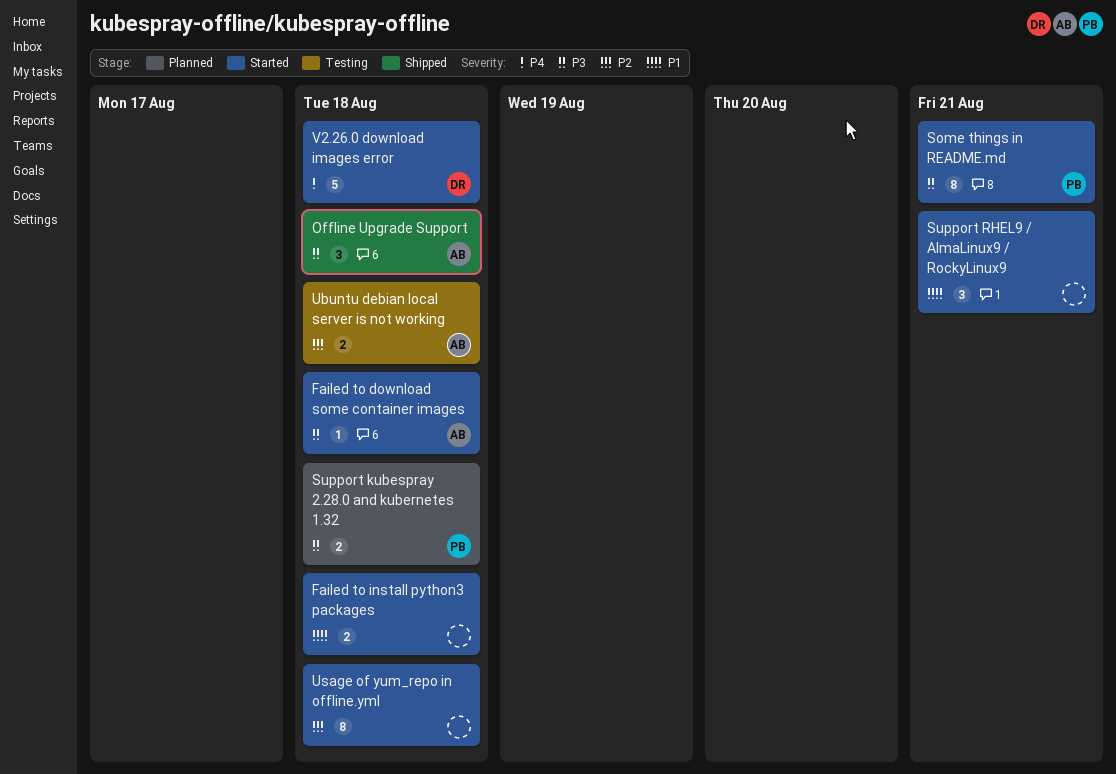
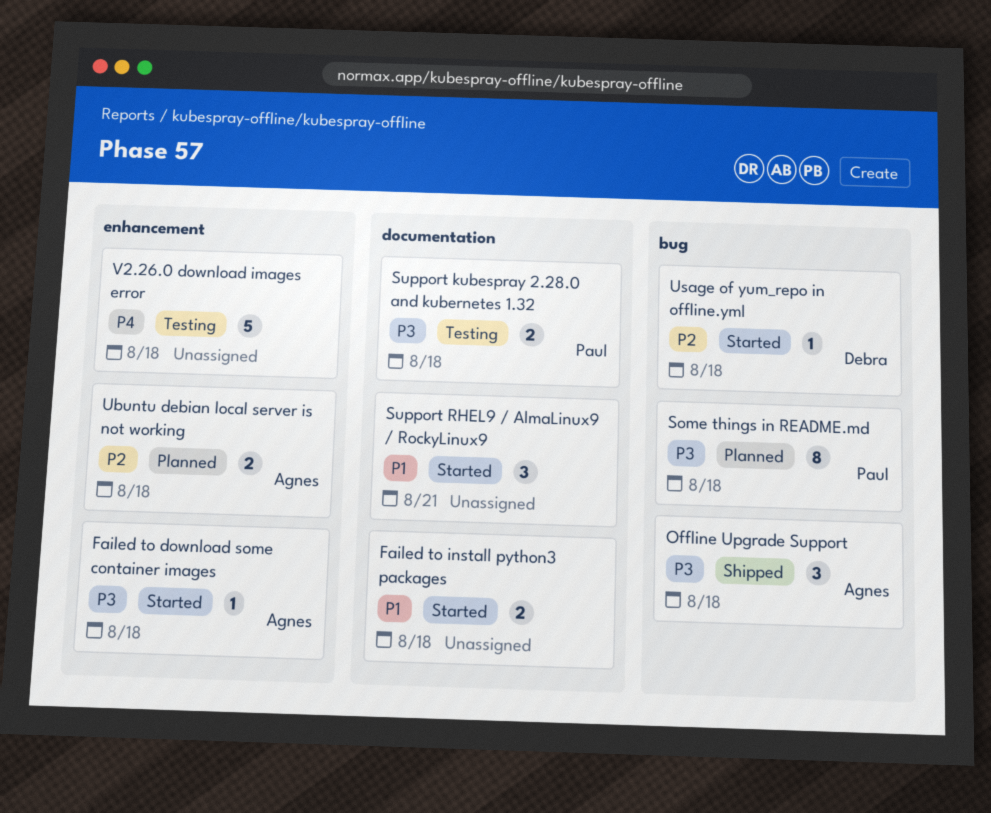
Some things in README.md, status: Started -> Planned
Some things in README.md, due: Aug 21 -> Aug 18
Support kubespray 2.28.0 and kubernetes 1.32, status: Planned -> Testing
Ubuntu debian local server is not working, status: Testing -> Planned
Usage of yum_repo in offline.yml, owner: none -> Debra
Usage of yum_repo in offline.yml, estimate: 8 -> 1
V2.26.0 download images error, status: Started -> Testing
V2.26.0 download images error, owner: Debra -> none

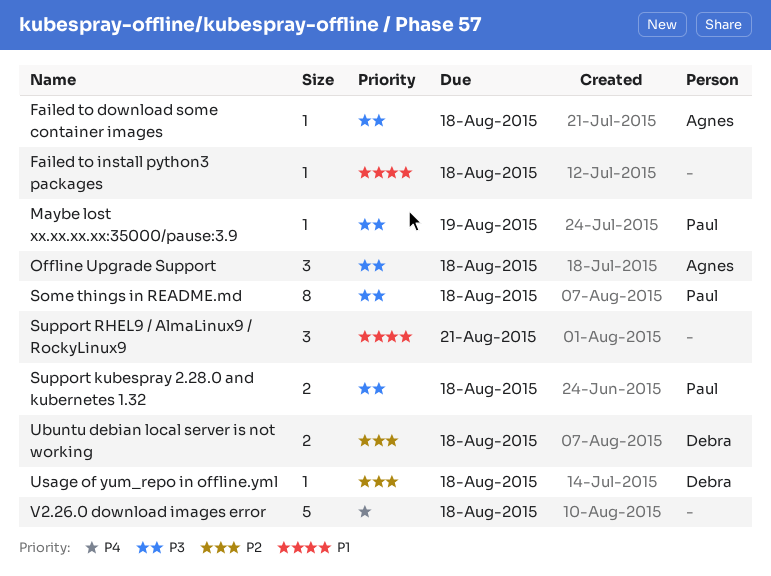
Failed to install python3 packages, estimate: 2 -> 1
Maybe lost xx.xx.xx.xx:35000/pause:3.9: none -> present
Ubuntu debian local server is not working, owner: Agnes -> Debra

